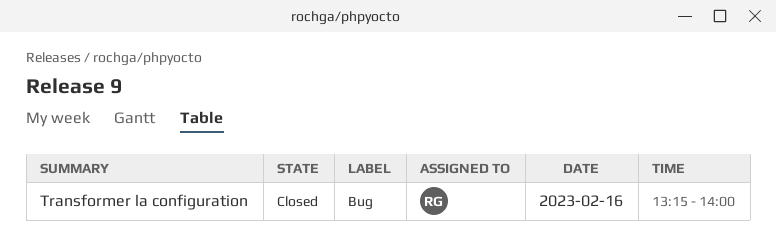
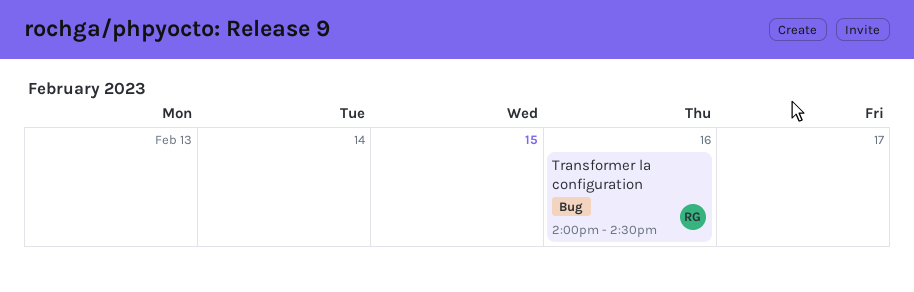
Transformer la configuration, begins: 13:15 -> 14:00
Transformer la configuration, ends: 14:00 -> 14:30

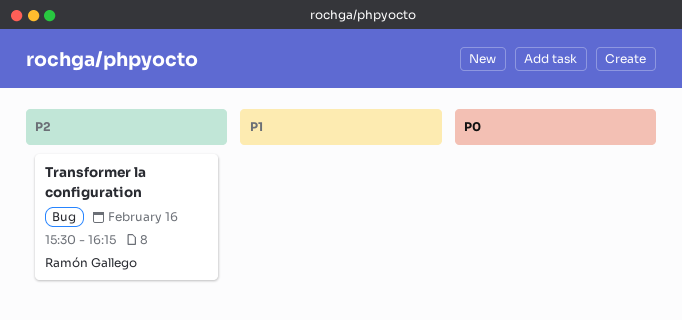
Transformer la configuration, begins: 14:00 -> 15:30
Transformer la configuration, ends: 14:30 -> 16:15

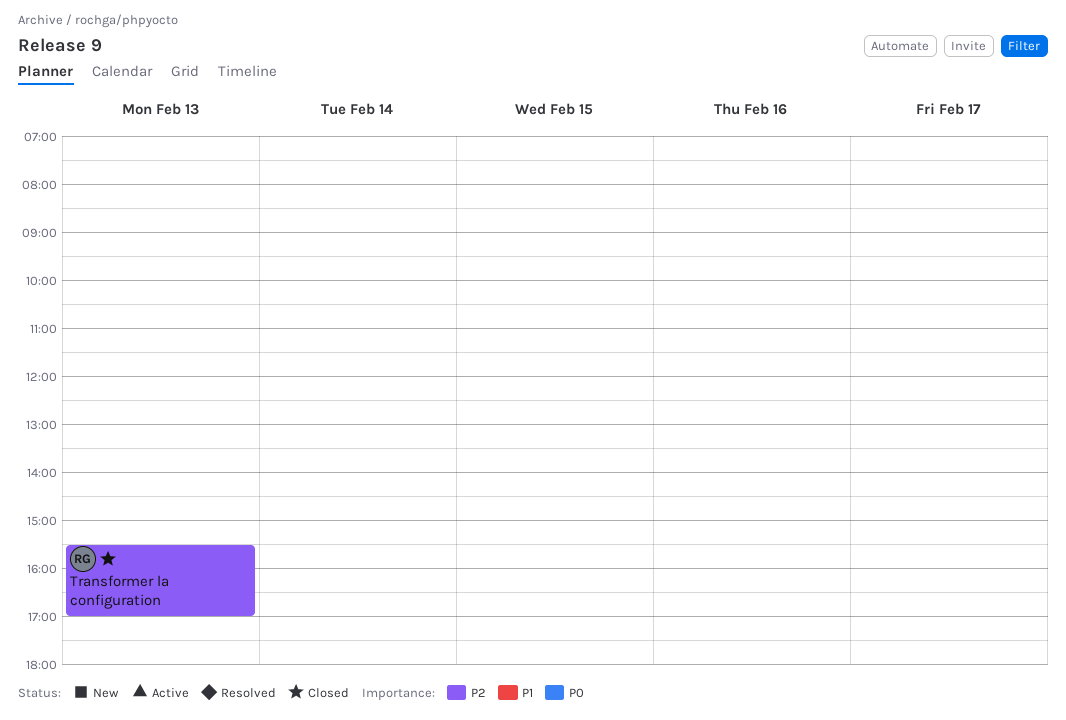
Transformer la configuration, day: Feb 16 -> Feb 13
Transformer la configuration, ends: 16:15 -> 17:00

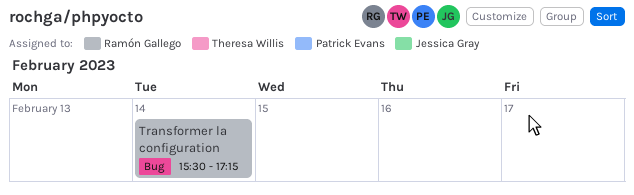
Transformer la configuration, day: Feb 13 -> Feb 14
Transformer la configuration, ends: 17:00 -> 17:15

